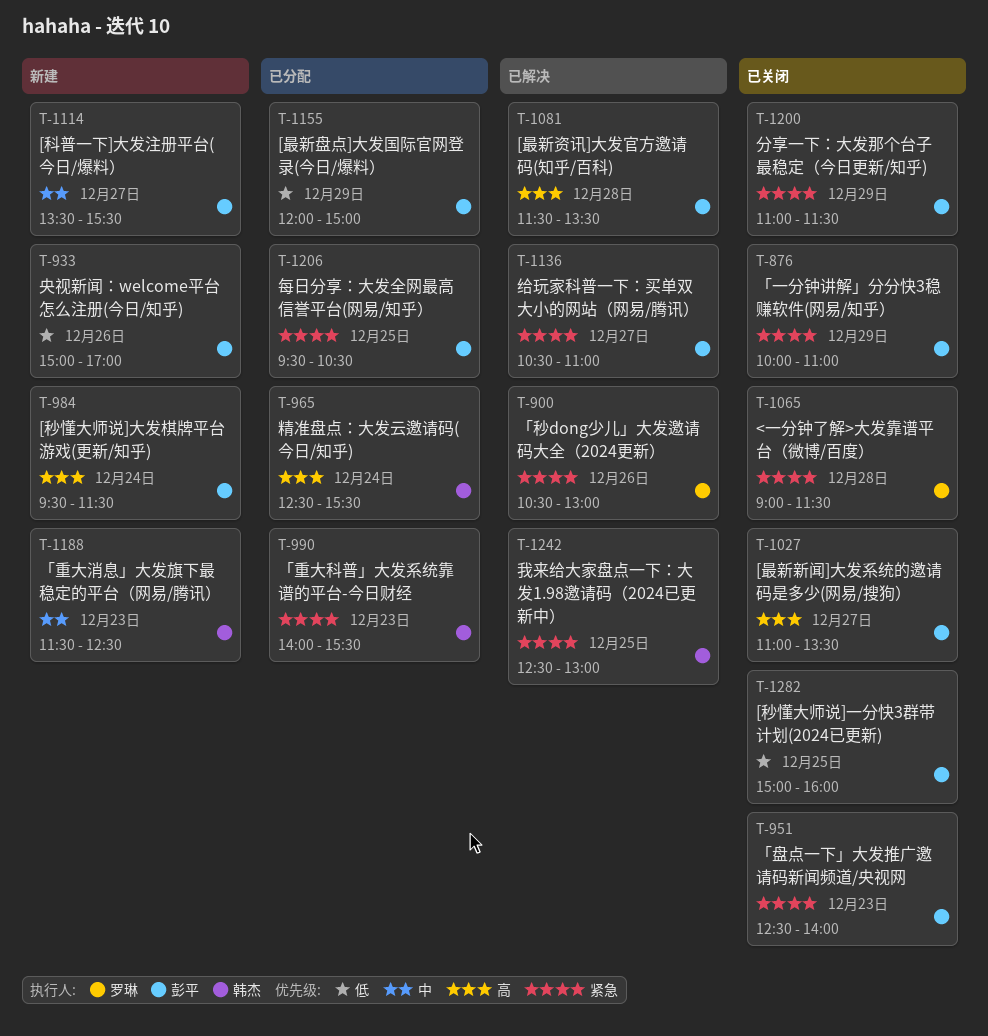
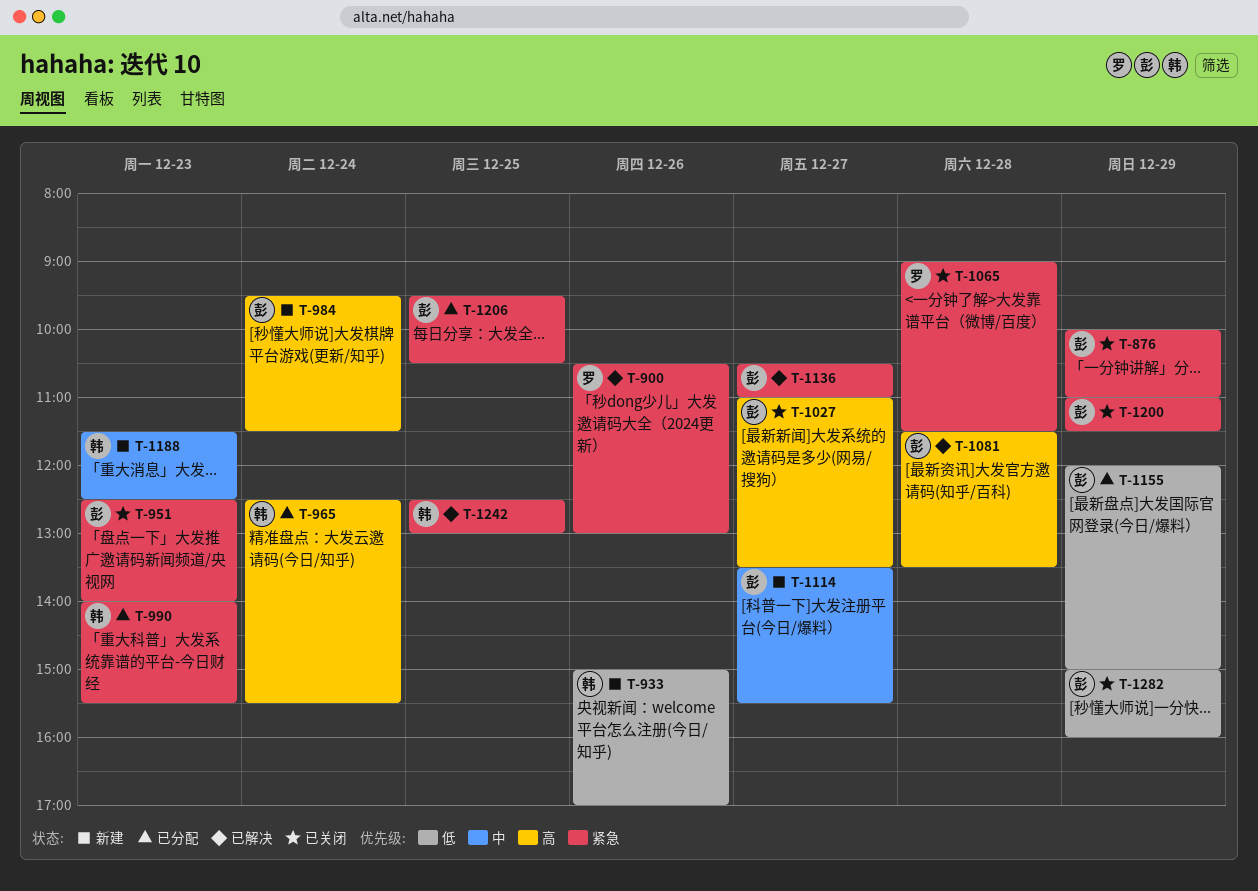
T-933, owner: 彭平 -> 韩杰
T-1282, day: Dec 25 -> Dec 29

